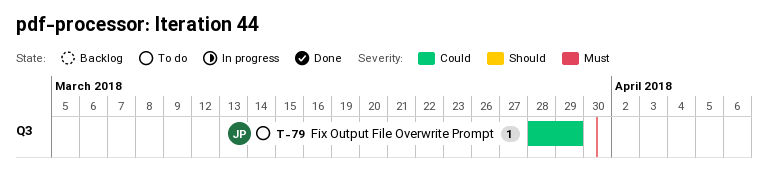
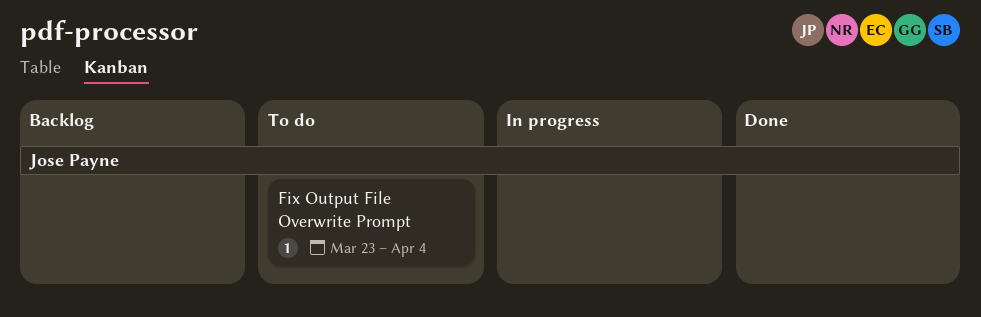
Fix Output File Overwrite Prompt, start: Mar 28 -> Mar 23
Fix Output File Overwrite Prompt, due: Mar 29 -> Apr 4

